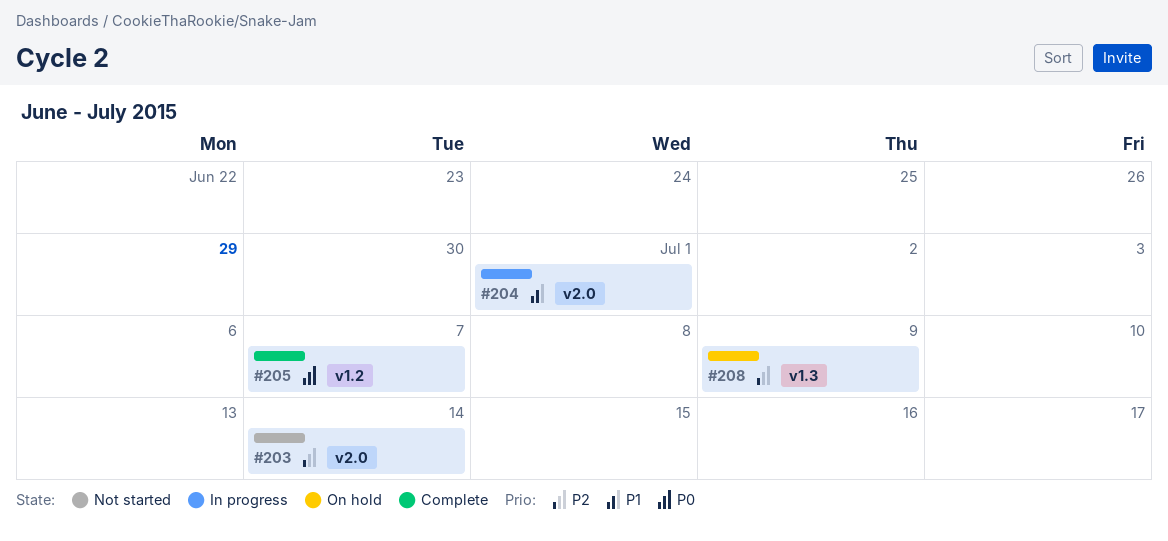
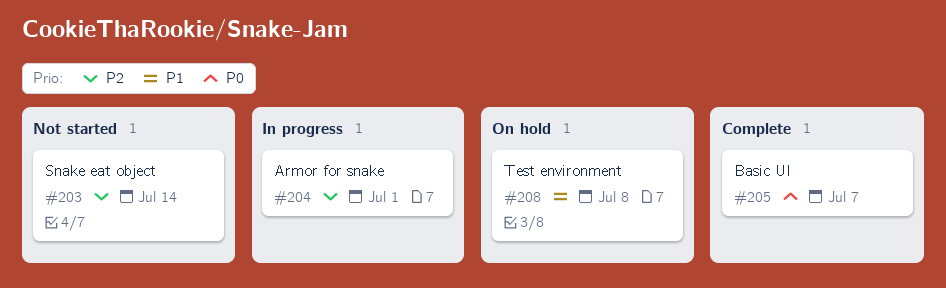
#204, priority: P1 -> P2
#208, priority: P2 -> P1
#208, due: Jul 9 -> Jul 8

